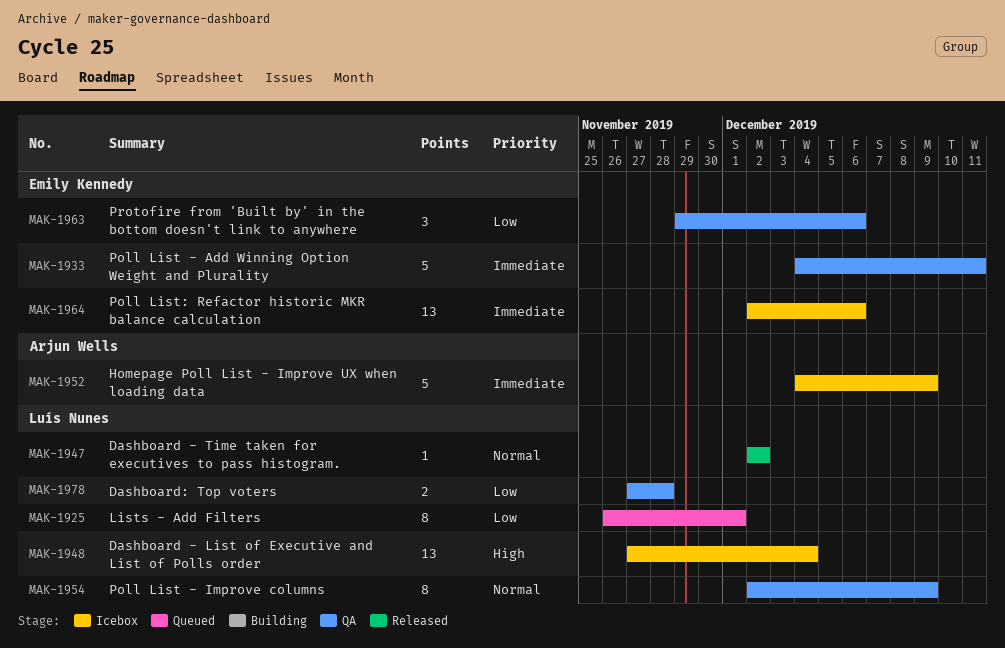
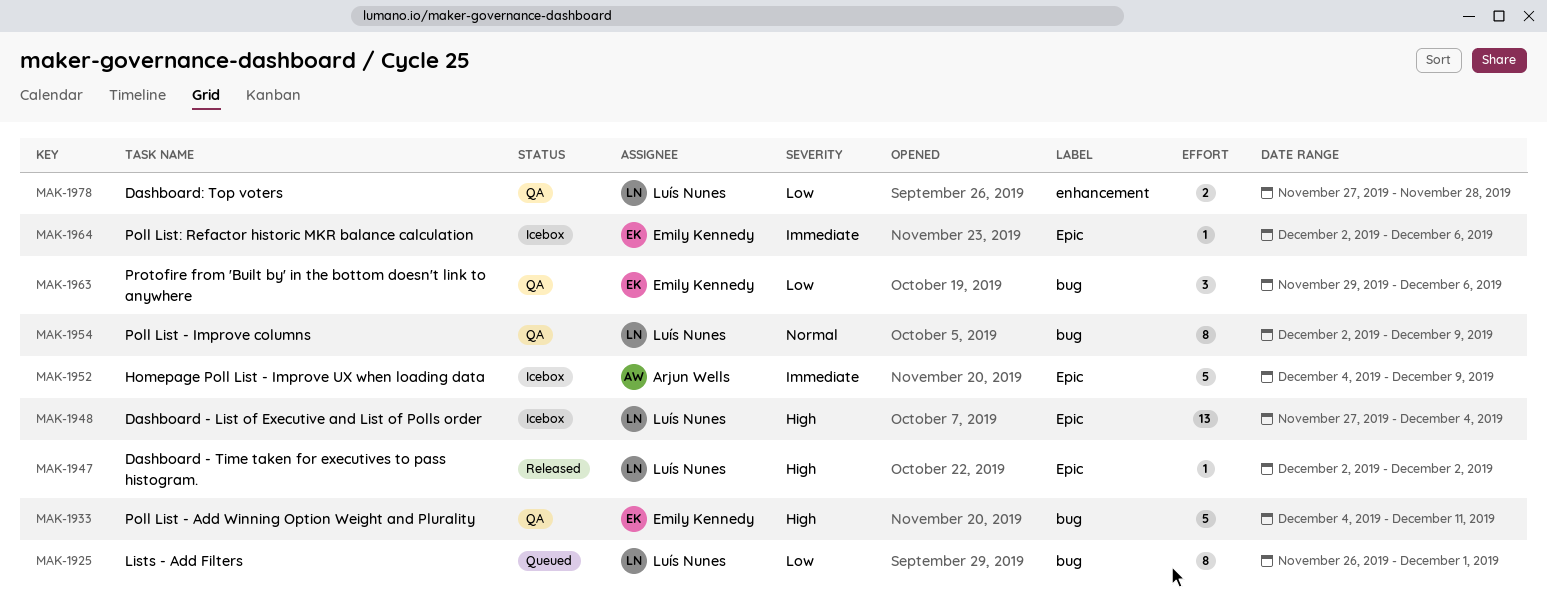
MAK-1933, priority: Immediate -> High
MAK-1947, priority: Normal -> High
MAK-1964, estimate: 13 -> 1

